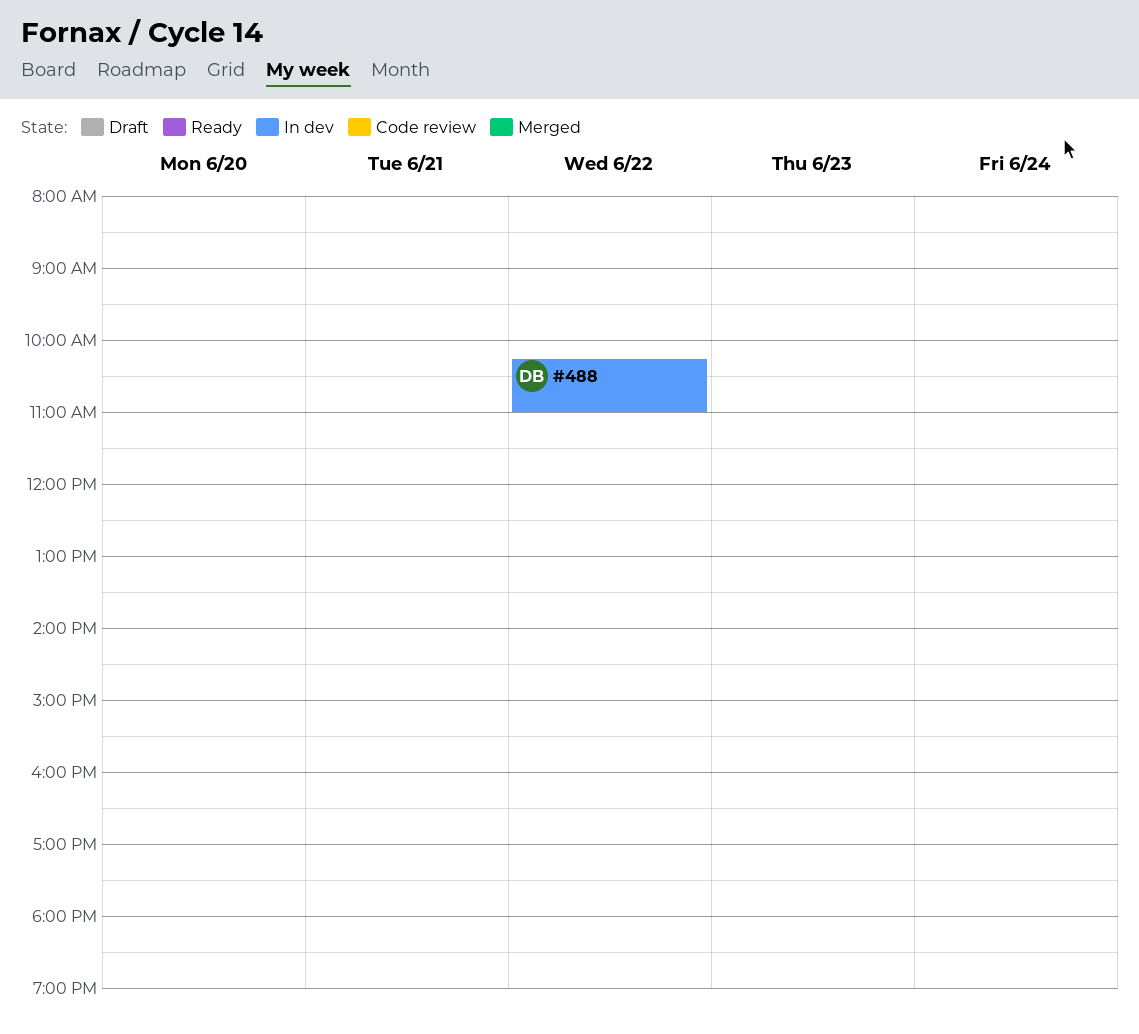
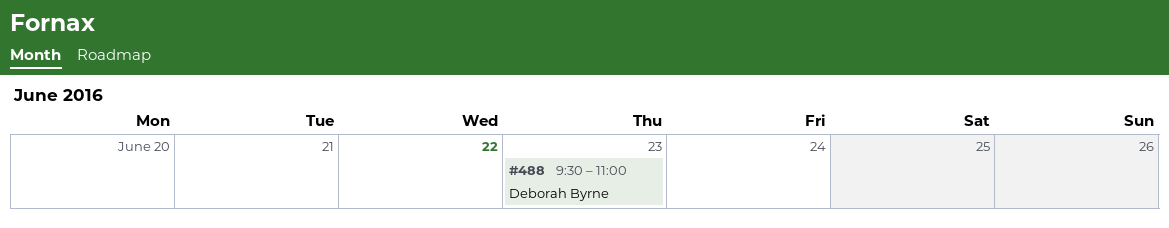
#488, day: Jun 22 -> Jun 23
#488, begins: 10:15 -> 09:30

